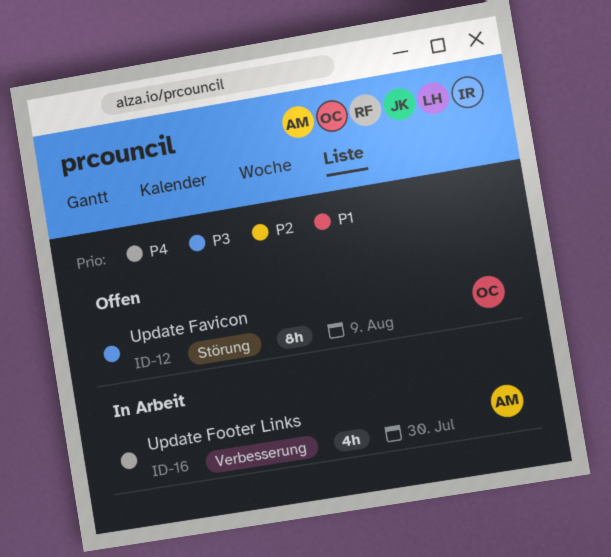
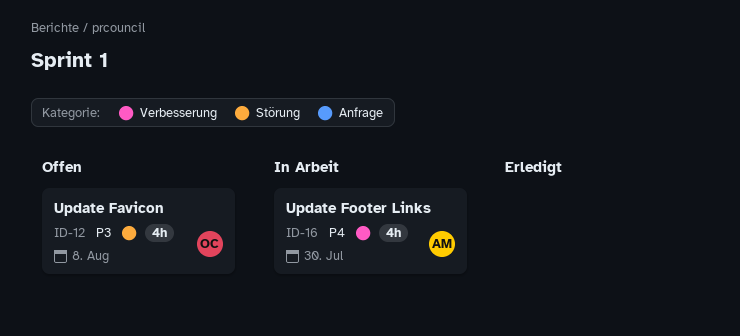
ID-12, estimate: 8h -> 4h
ID-12, due: Aug 9 -> Aug 8

